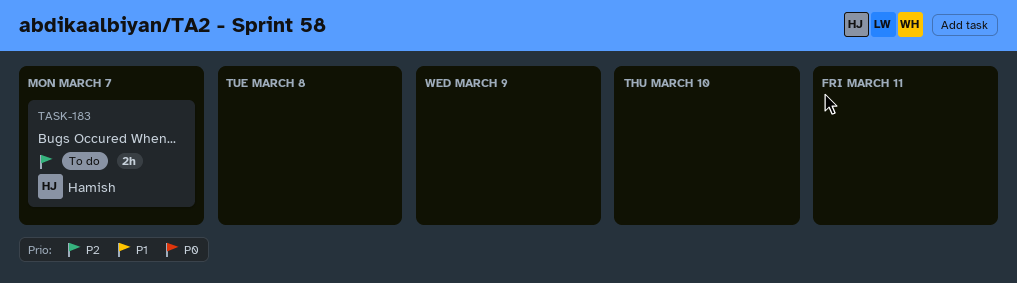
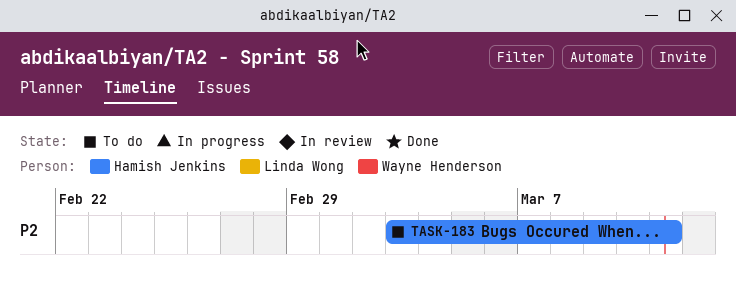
TASK-183, due: Mar 7 -> Mar 11

